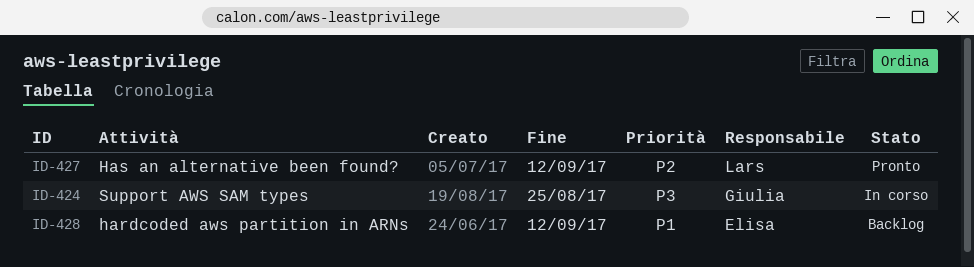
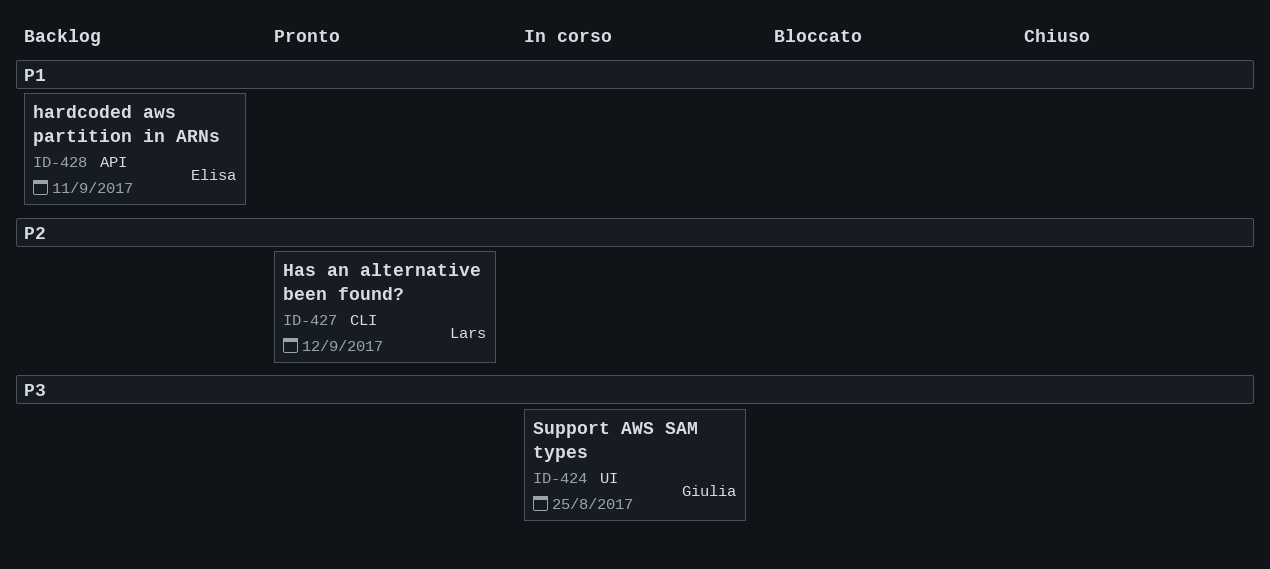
ID-428, due: Sep 12 -> Sep 11

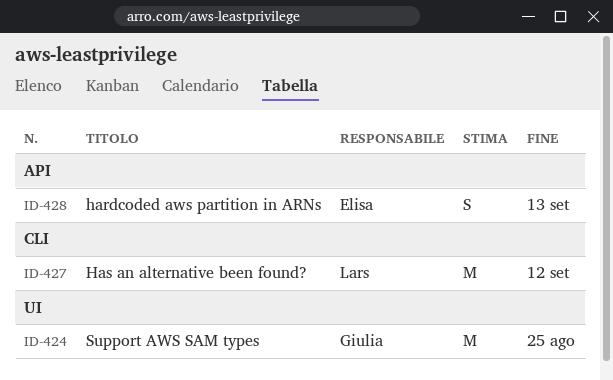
ID-428, due: Sep 11 -> Sep 13

